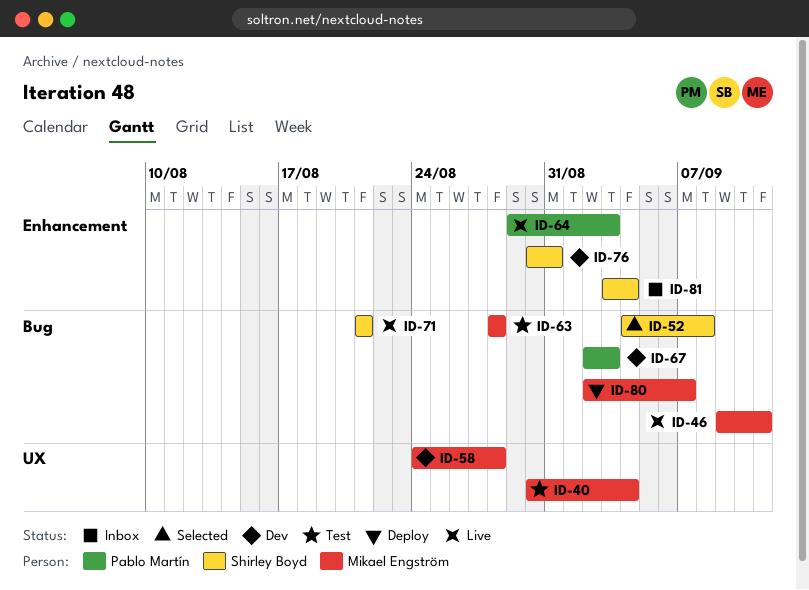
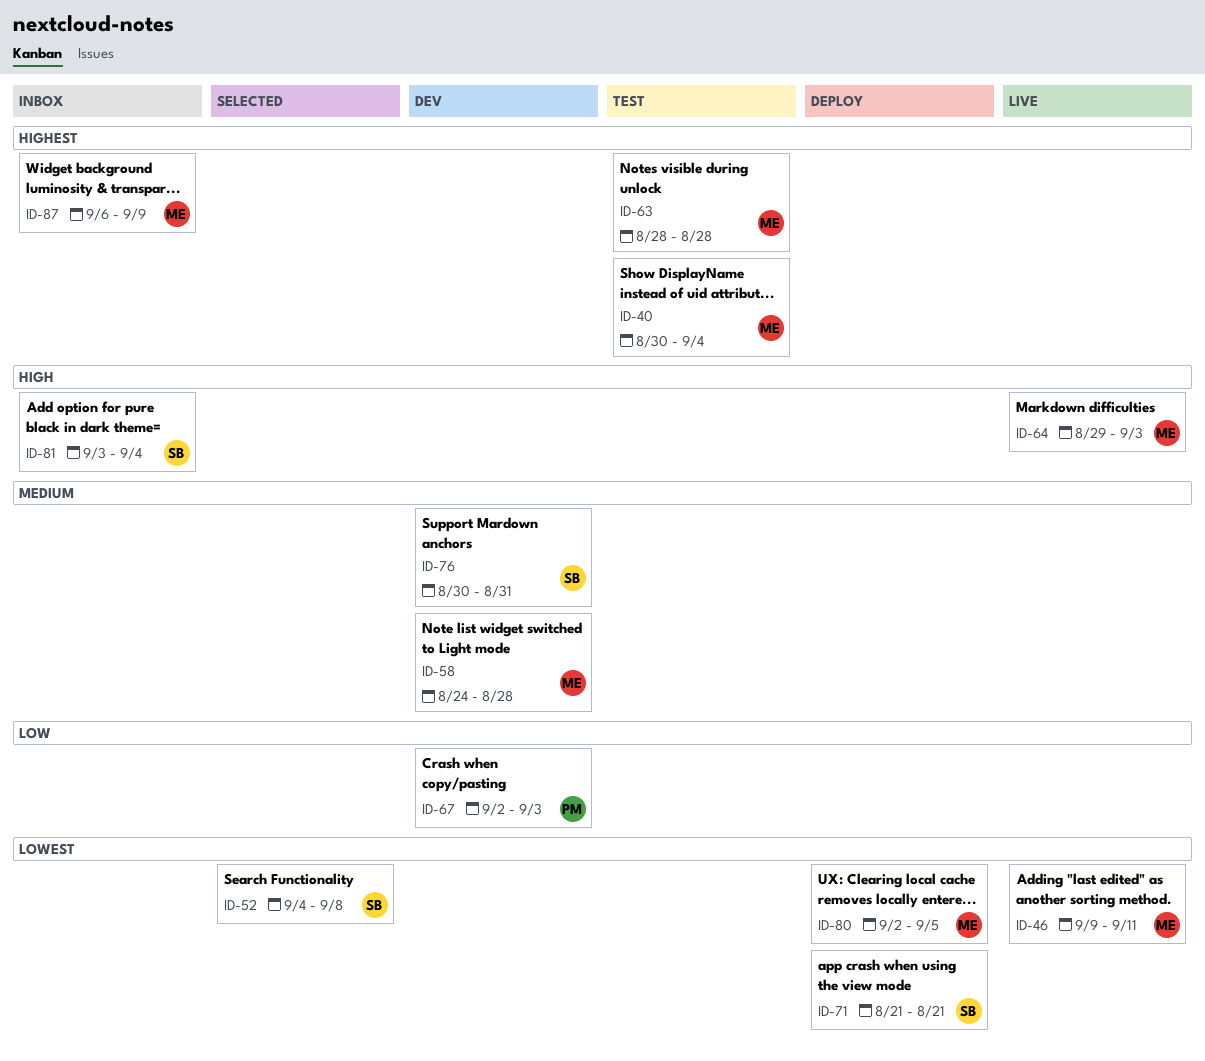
ID-64, owner: Pablo Martín -> Mikael Engström
ID-71, status: Live -> Deploy
ID-80, due: Sep 7 -> Sep 5
ID-87: none -> present

